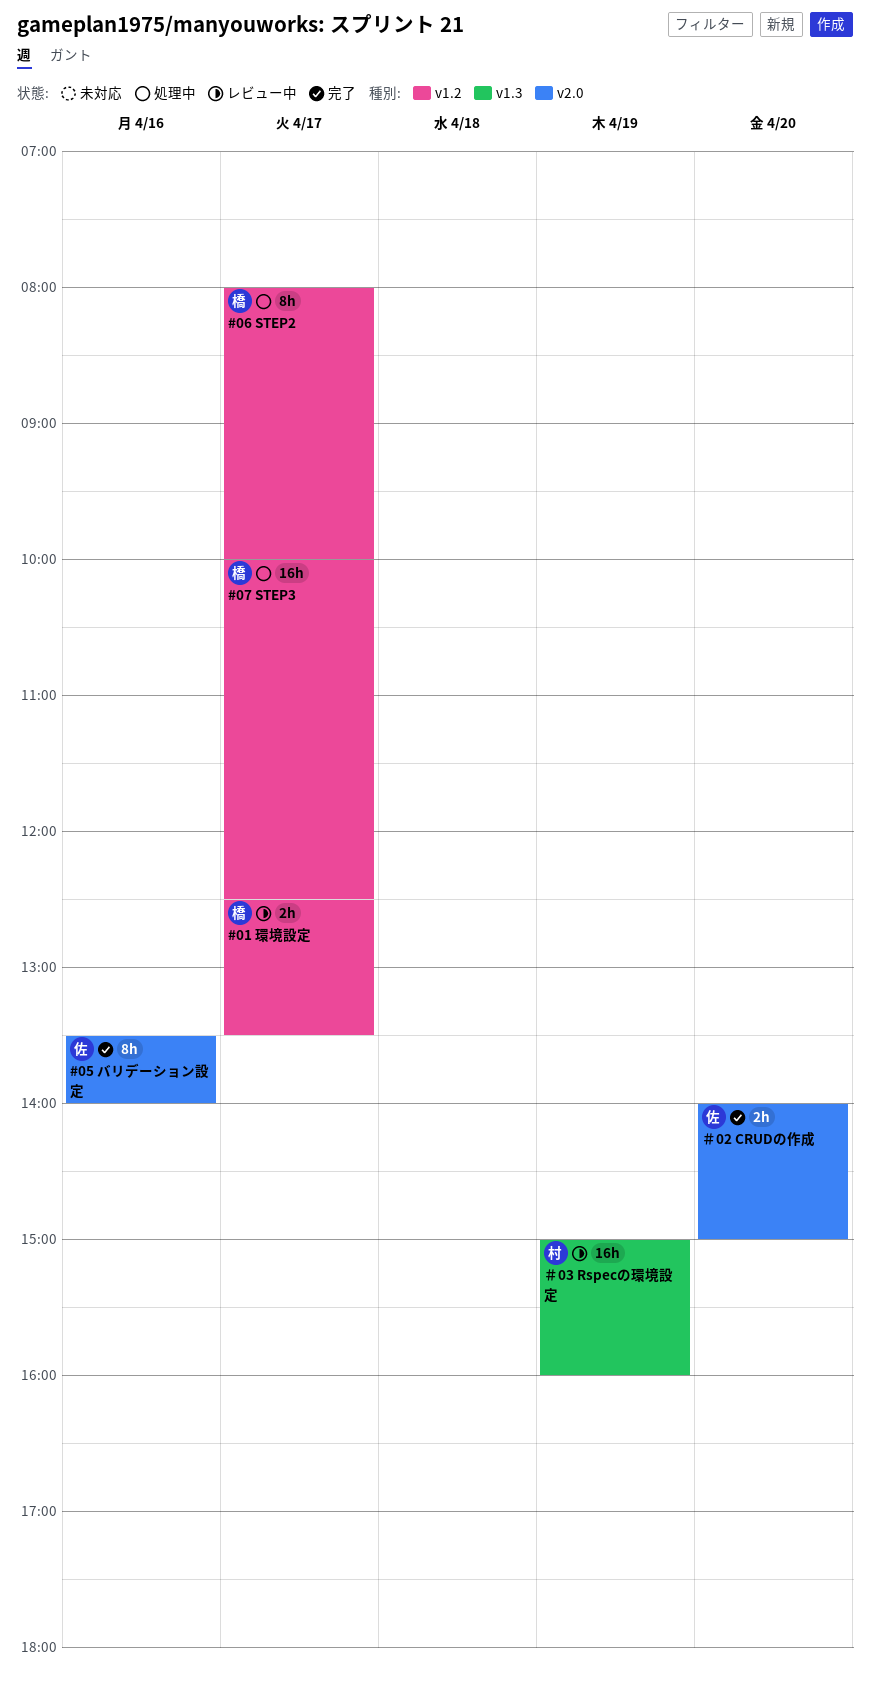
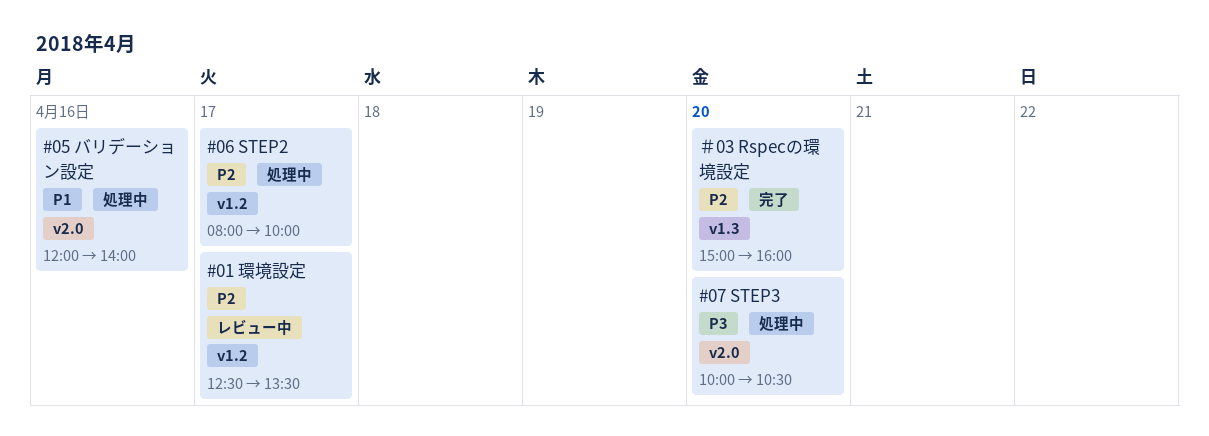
#05 バリデーション設定, status: 完了 -> 処理中
#05 バリデーション設定, begins: 13:30 -> 12:00
#07 STEP3, label: v1.2 -> v2.0
#07 STEP3, day: Apr 17 -> Apr 20
#07 STEP3, ends: 12:30 -> 10:30
＃02 CRUDの作成: present -> none
＃03 Rspecの環境設定, status: レビュー中 -> 完了
＃03 Rspecの環境設定, day: Apr 19 -> Apr 20

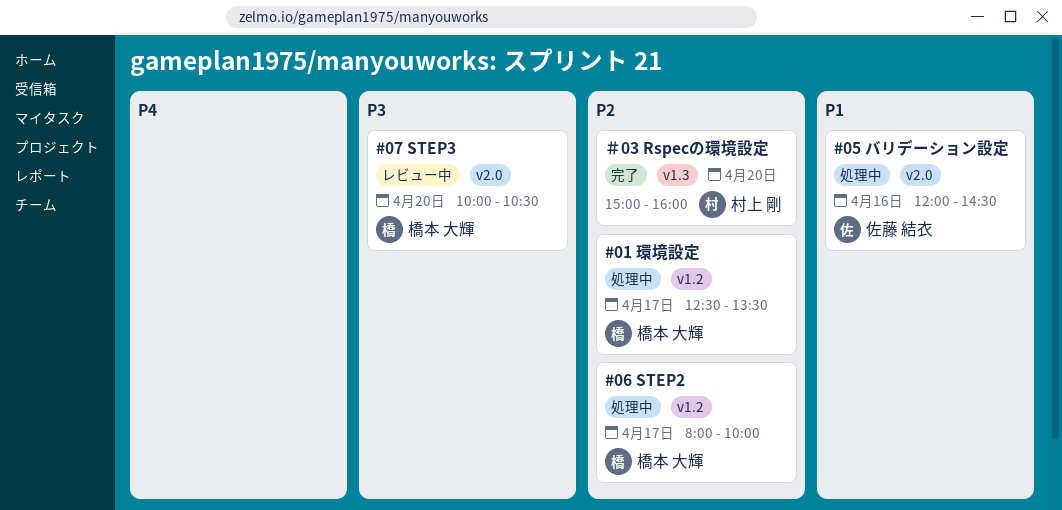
#01 環境設定, status: レビュー中 -> 処理中
#05 バリデーション設定, ends: 14:00 -> 14:30
#07 STEP3, status: 処理中 -> レビュー中

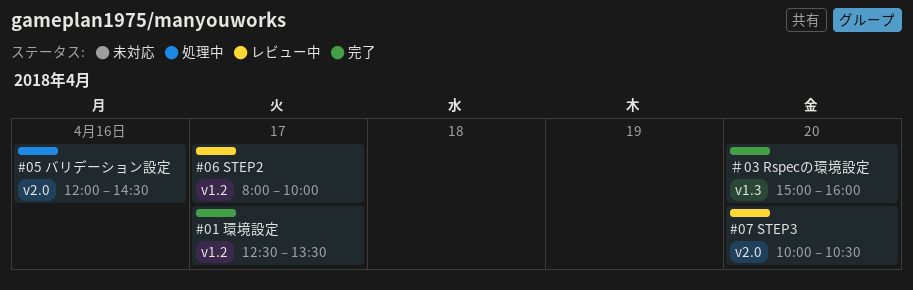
#01 環境設定, status: 処理中 -> 完了
#06 STEP2, status: 処理中 -> レビュー中

